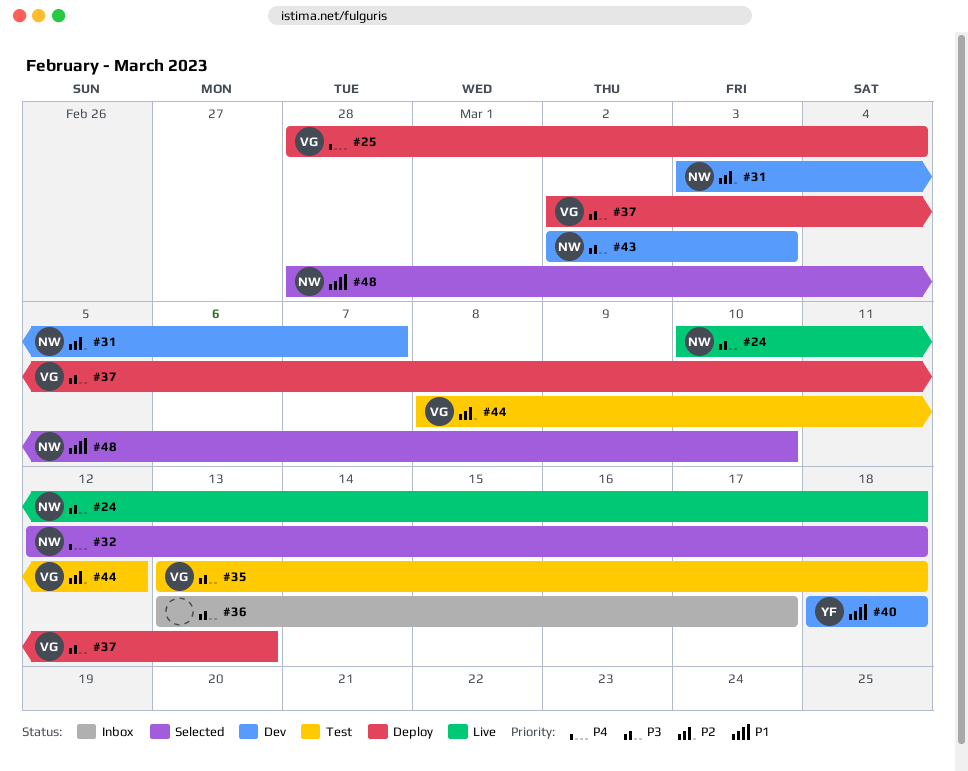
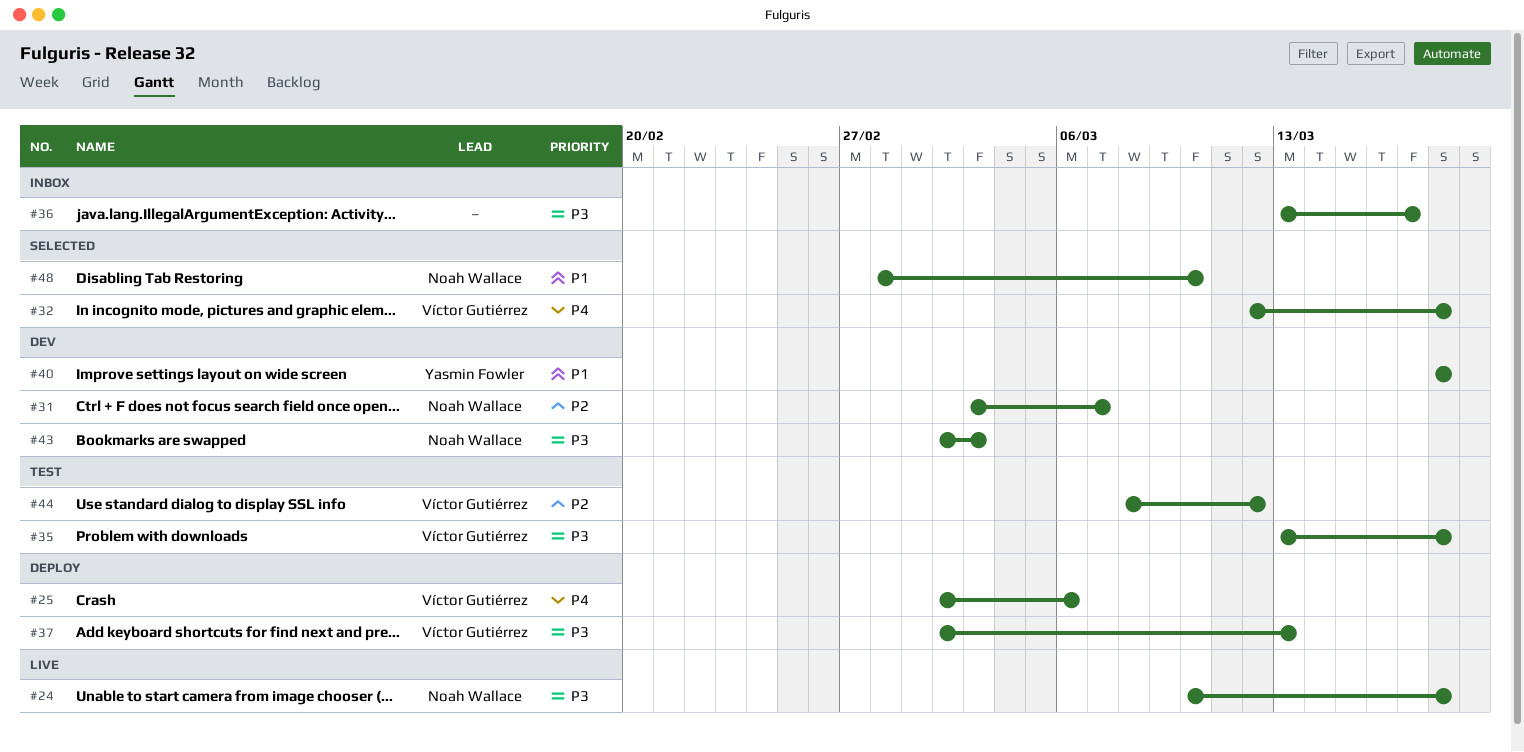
#25, start: Feb 28 -> Mar 2
#25, due: Mar 4 -> Mar 6
#32, owner: Noah Wallace -> Víctor Gutiérrez

